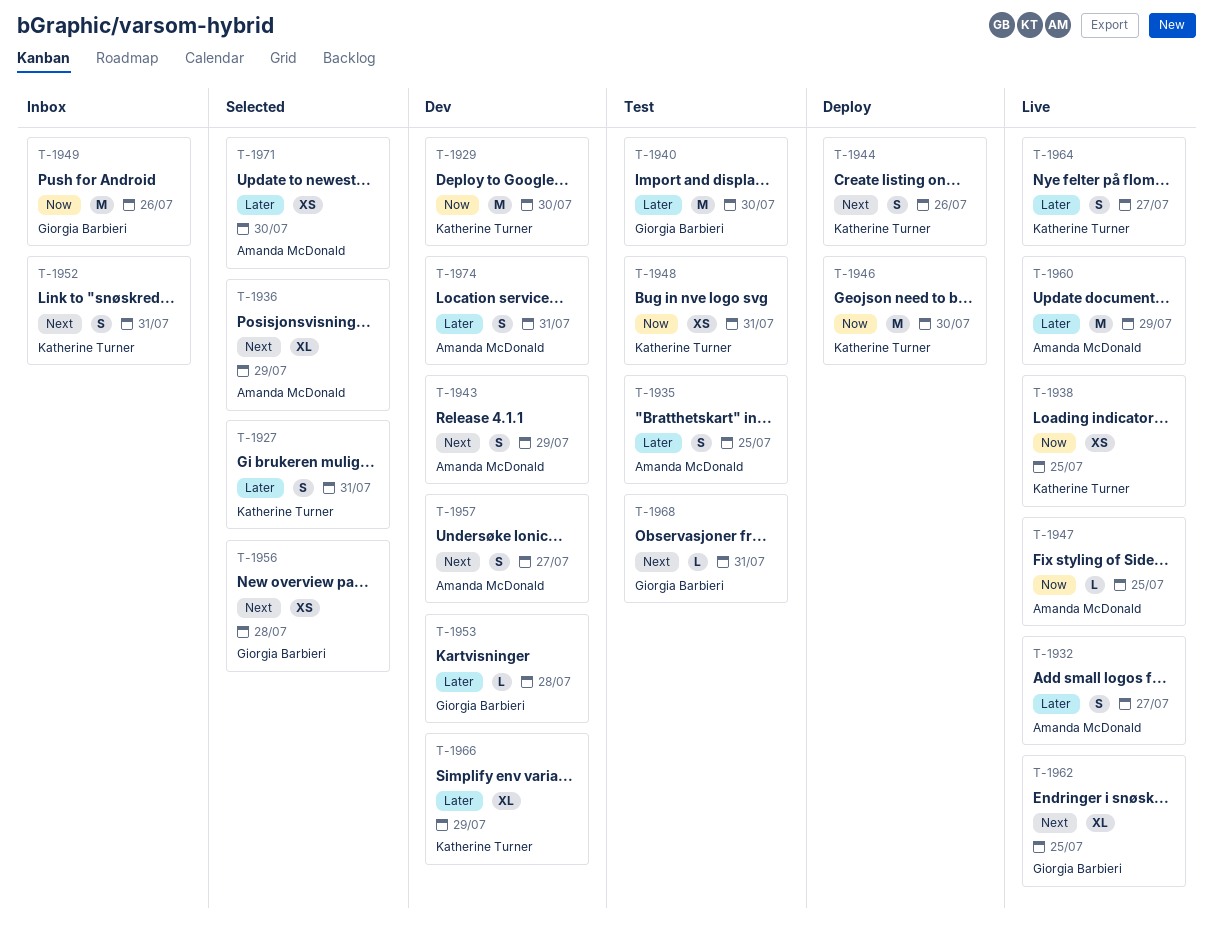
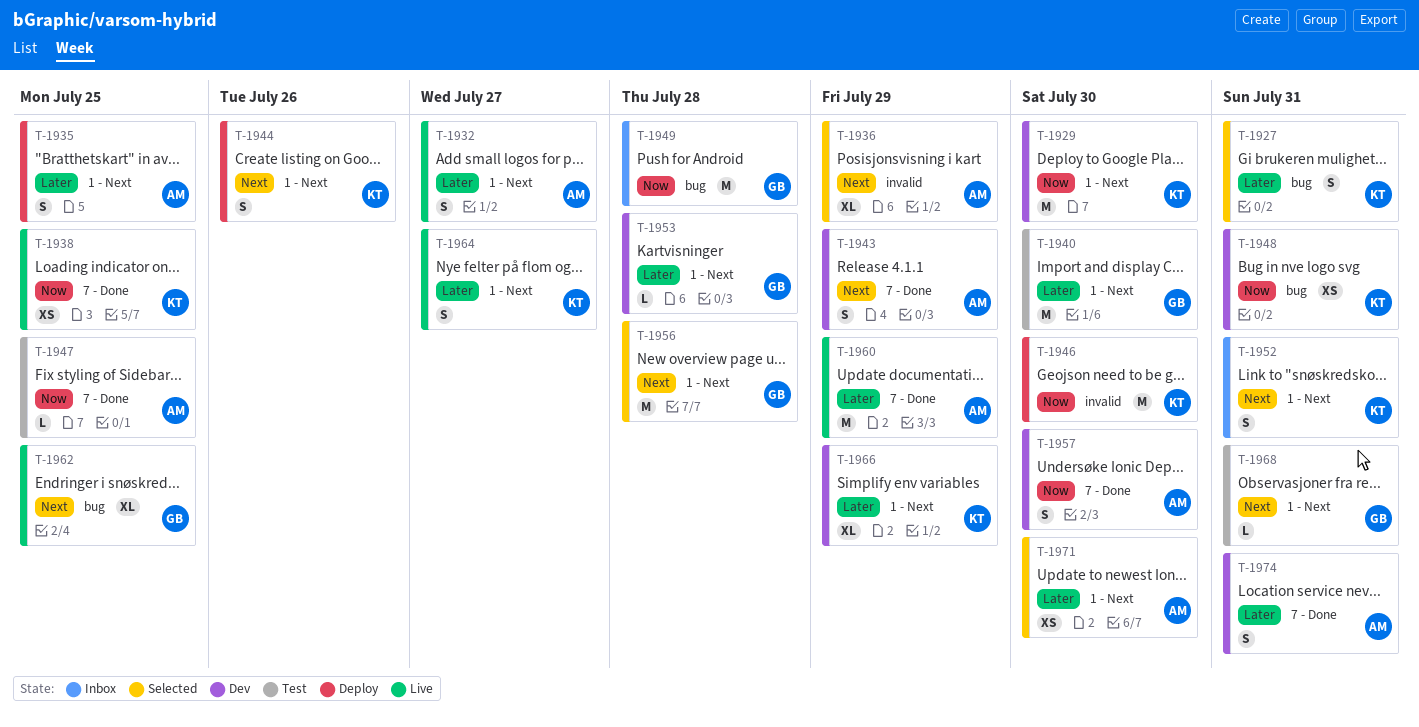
T-1935, status: Test -> Deploy
T-1947, status: Live -> Test
T-1948, status: Test -> Dev
T-1949, due: Jul 26 -> Jul 28
T-1956, estimate: XS -> M
T-1957, priority: Next -> Now
T-1957, due: Jul 27 -> Jul 30

